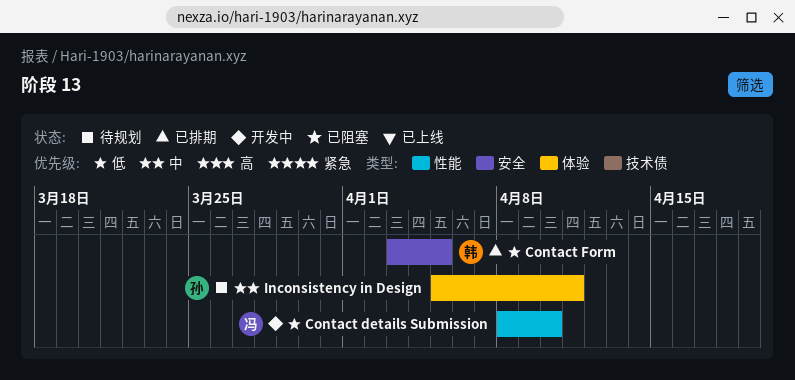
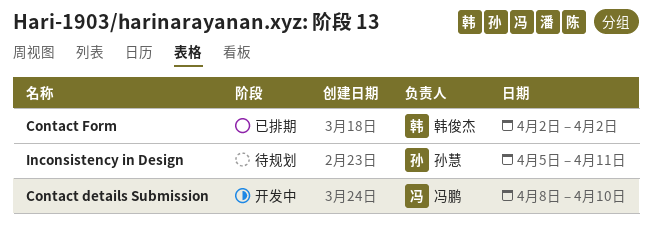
Contact Form, start: Apr 3 -> Apr 2
Contact Form, due: Apr 5 -> Apr 2

